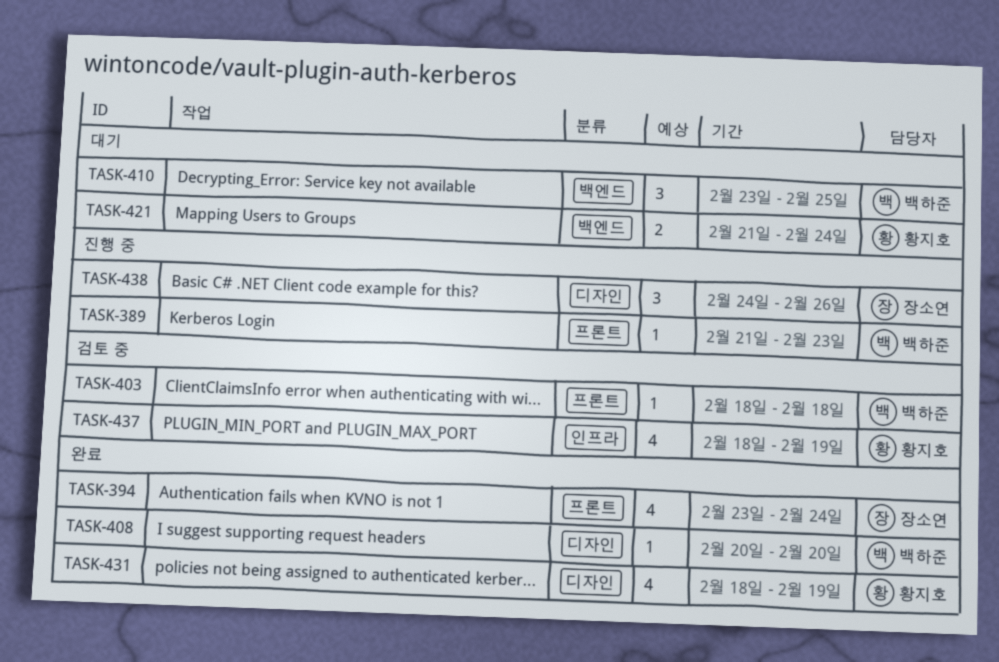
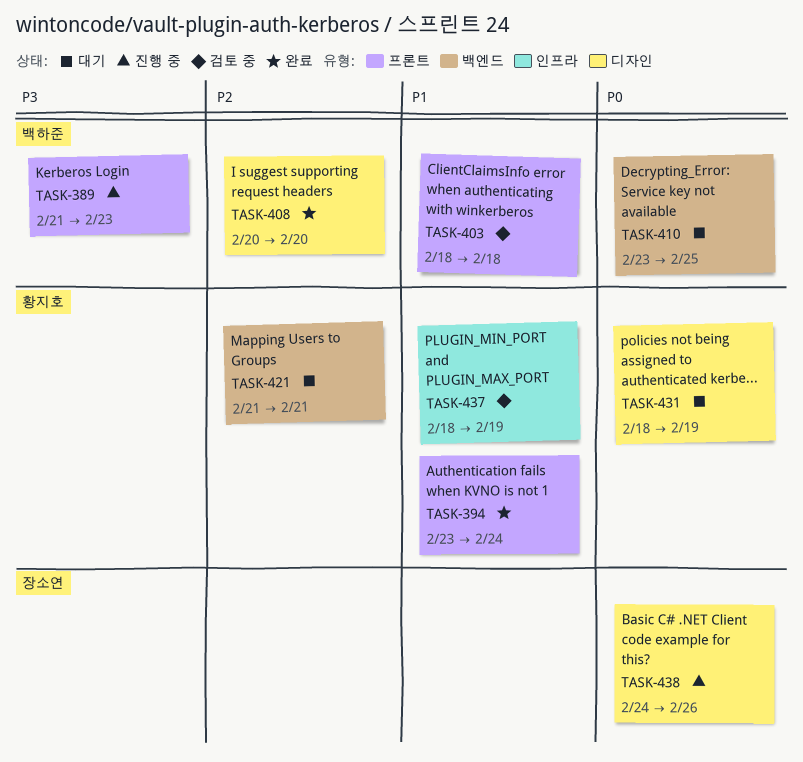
TASK-394, owner: 장소연 -> 황지호
TASK-421, due: Feb 24 -> Feb 21
TASK-431, status: 완료 -> 대기

